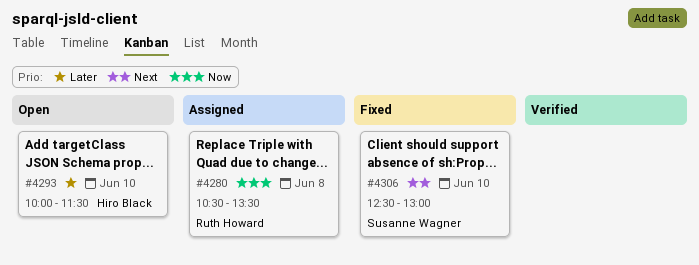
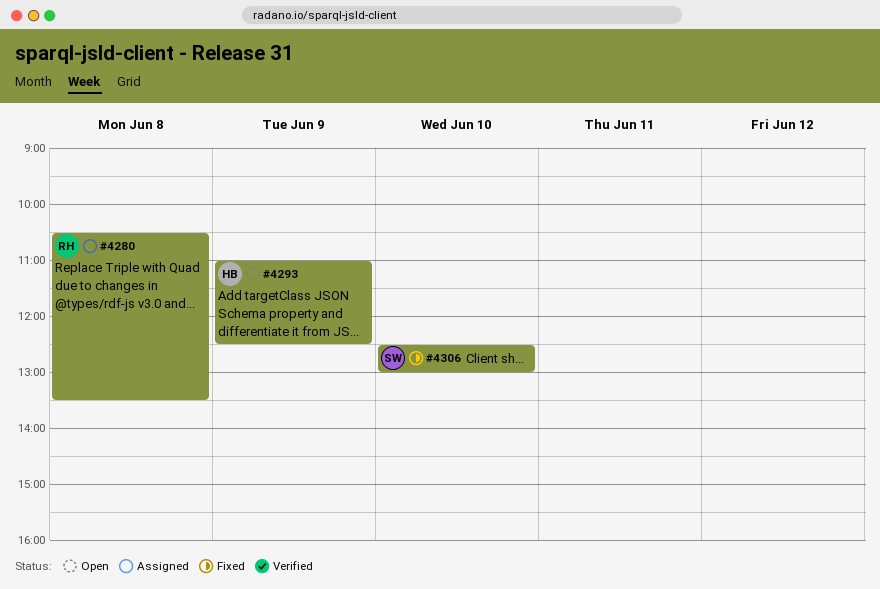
#4293, day: Jun 10 -> Jun 9
#4293, begins: 10:00 -> 11:00
#4293, ends: 11:30 -> 12:30

